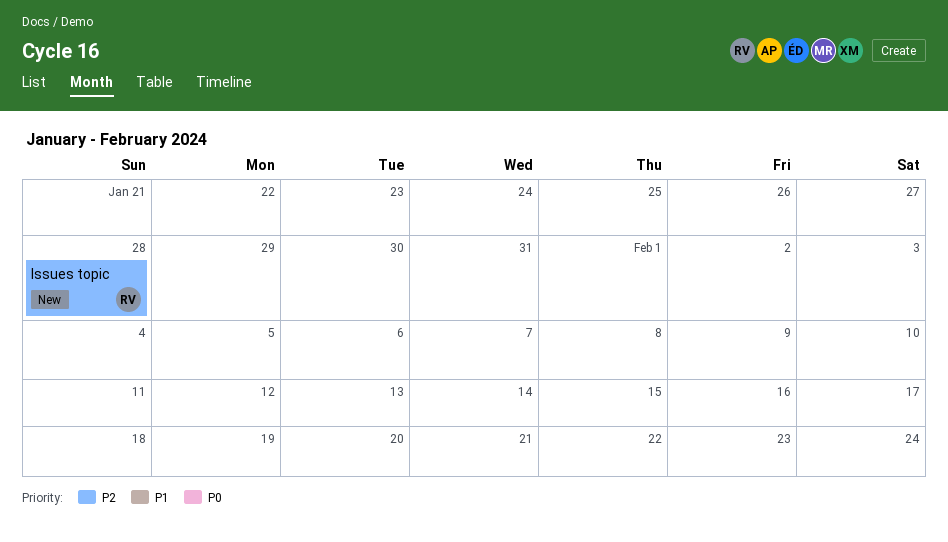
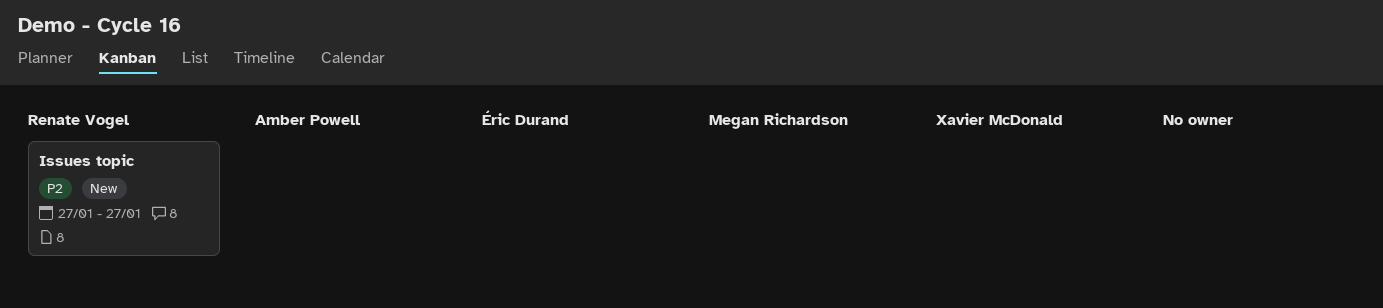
Issues topic, due: Jan 28 -> Jan 27

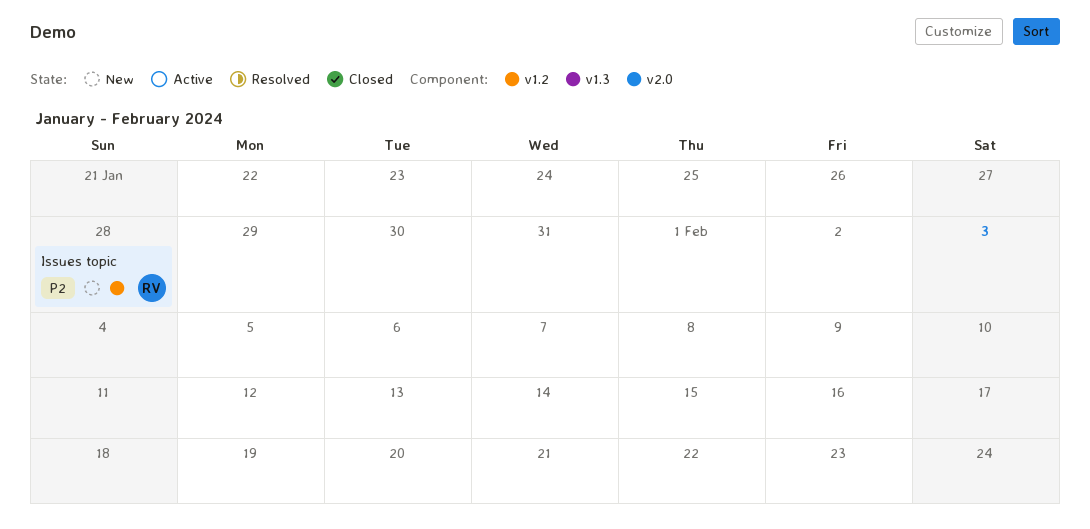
Issues topic, due: Jan 27 -> Jan 28

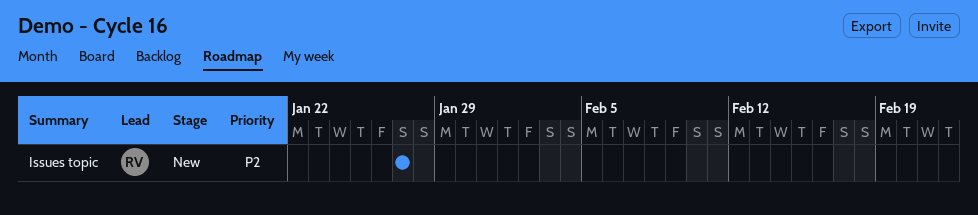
Issues topic, due: Jan 28 -> Jan 27

